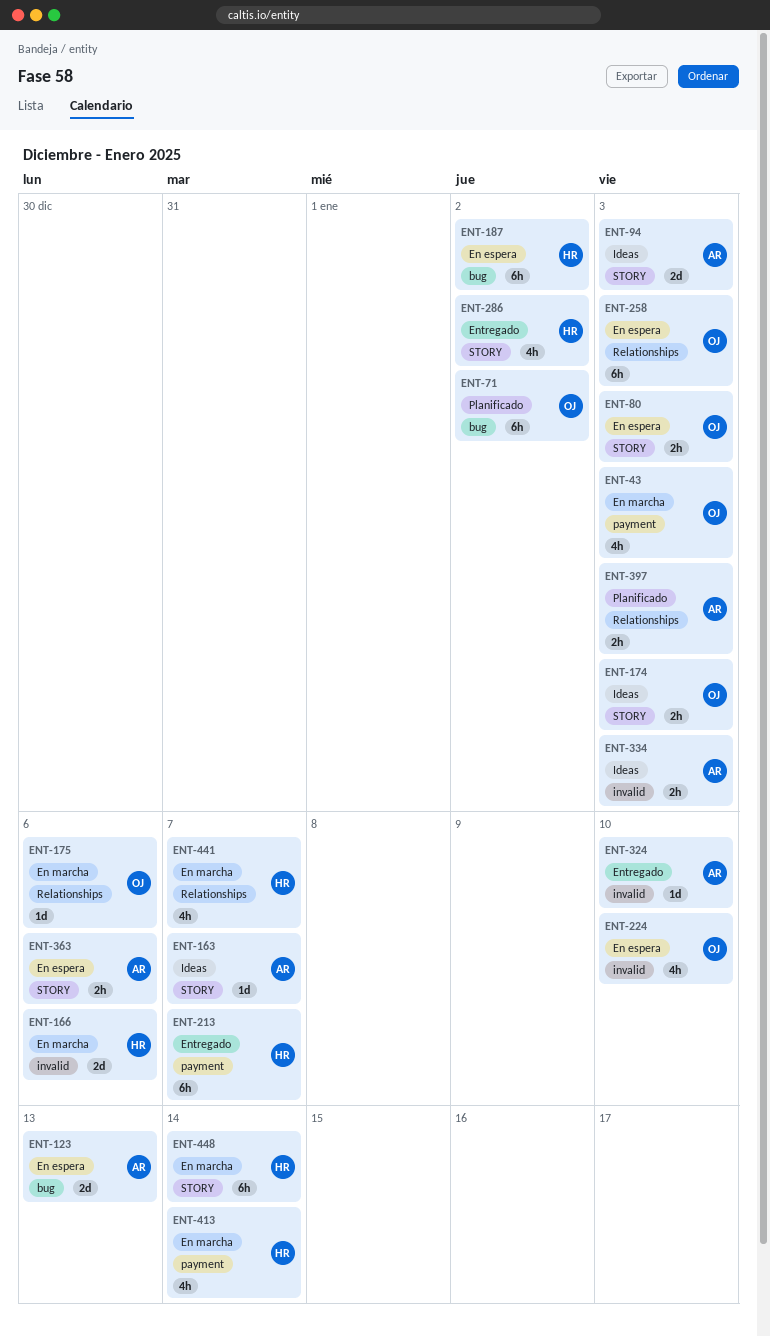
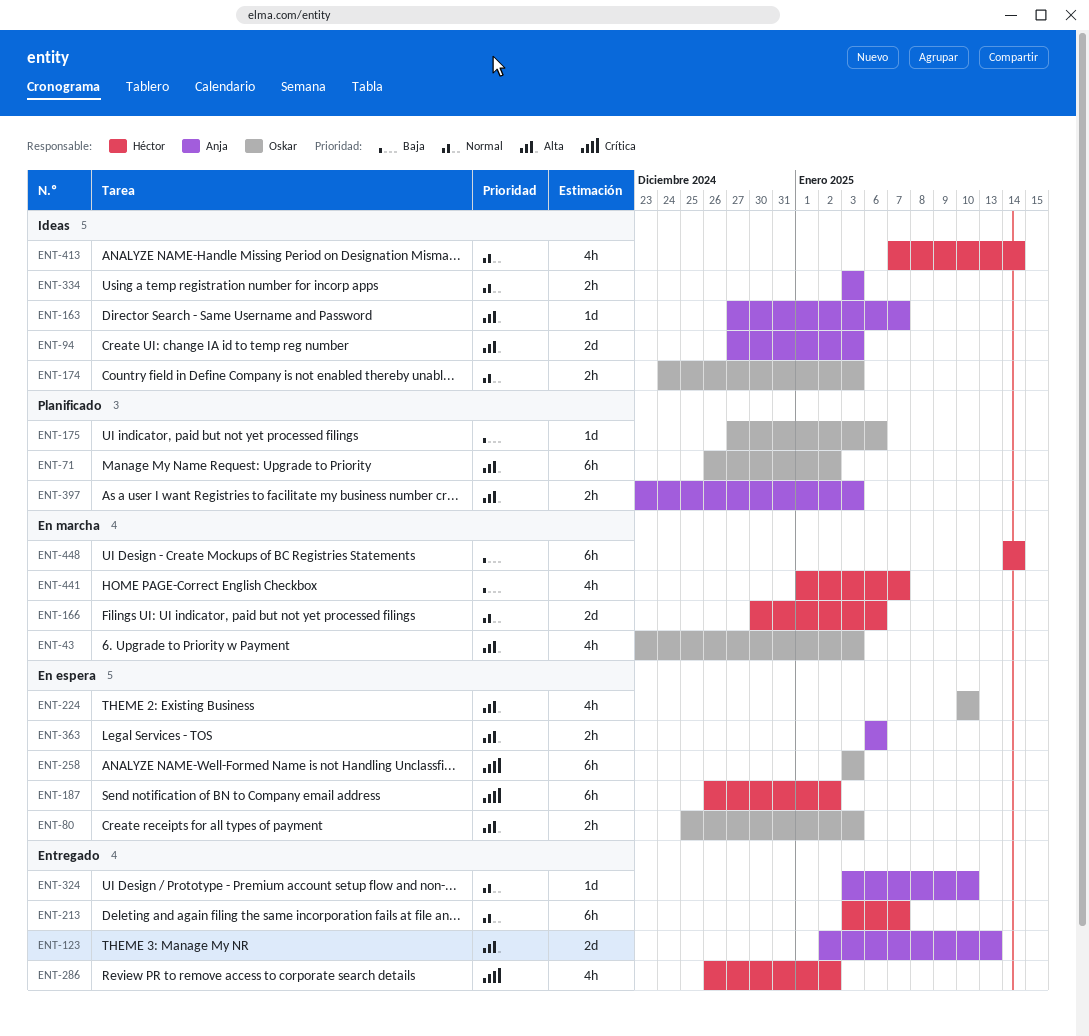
ENT-123, status: En espera -> Entregado
ENT-175, status: En marcha -> Planificado
ENT-413, status: En marcha -> Ideas

